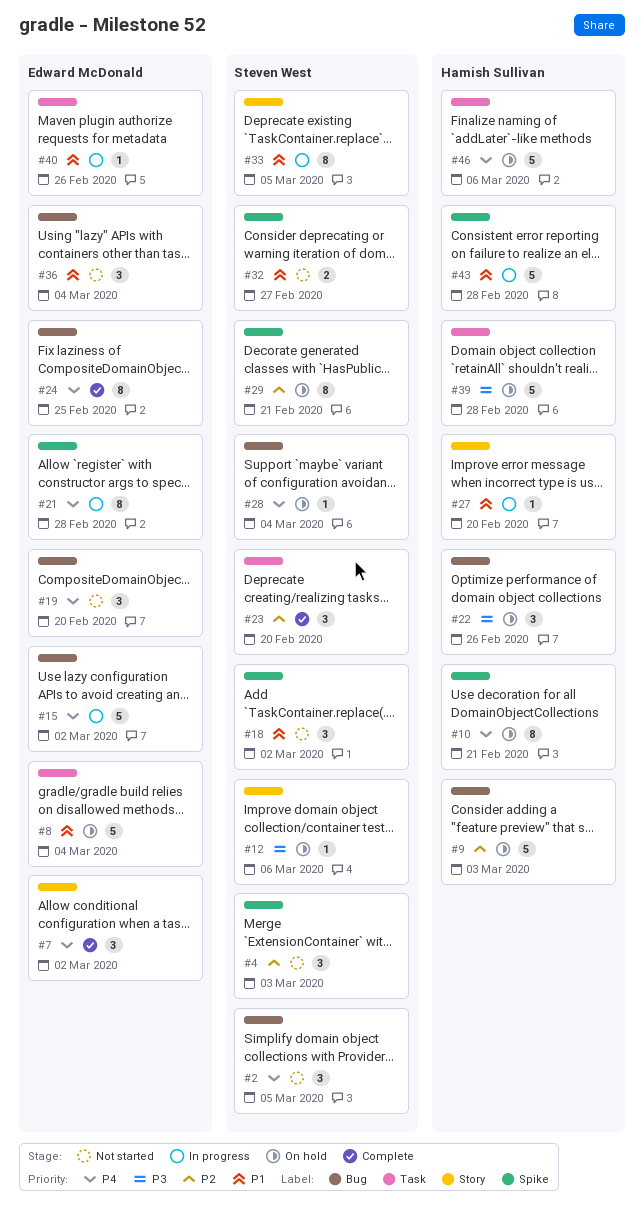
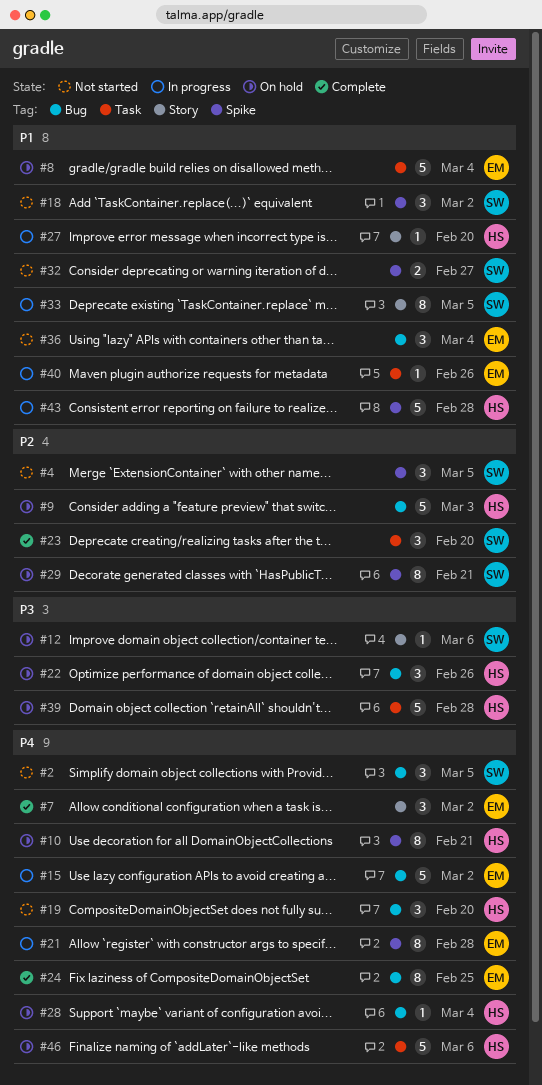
#4, due: Mar 3 -> Mar 5
#19, owner: Edward McDonald -> Hamish Sullivan
#28, owner: Steven West -> Hamish Sullivan

